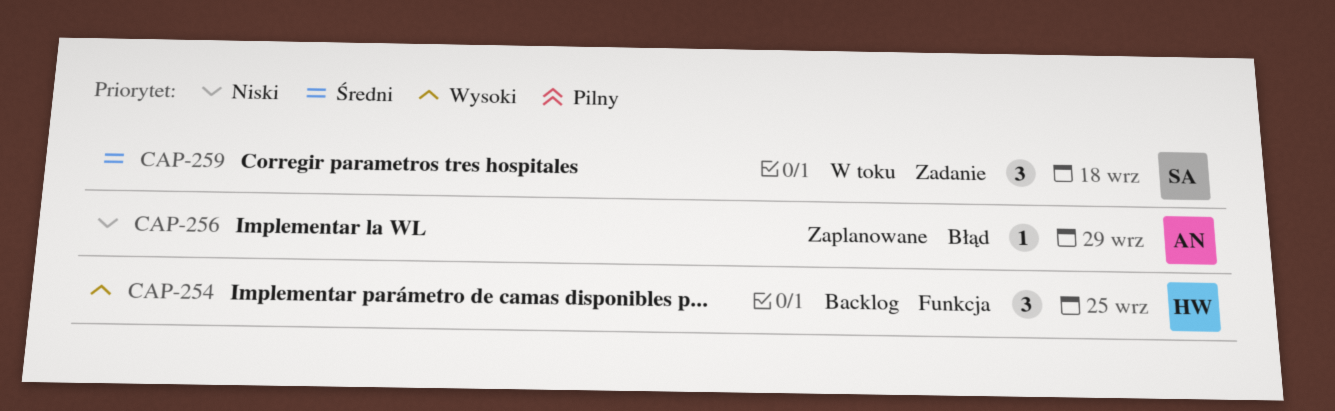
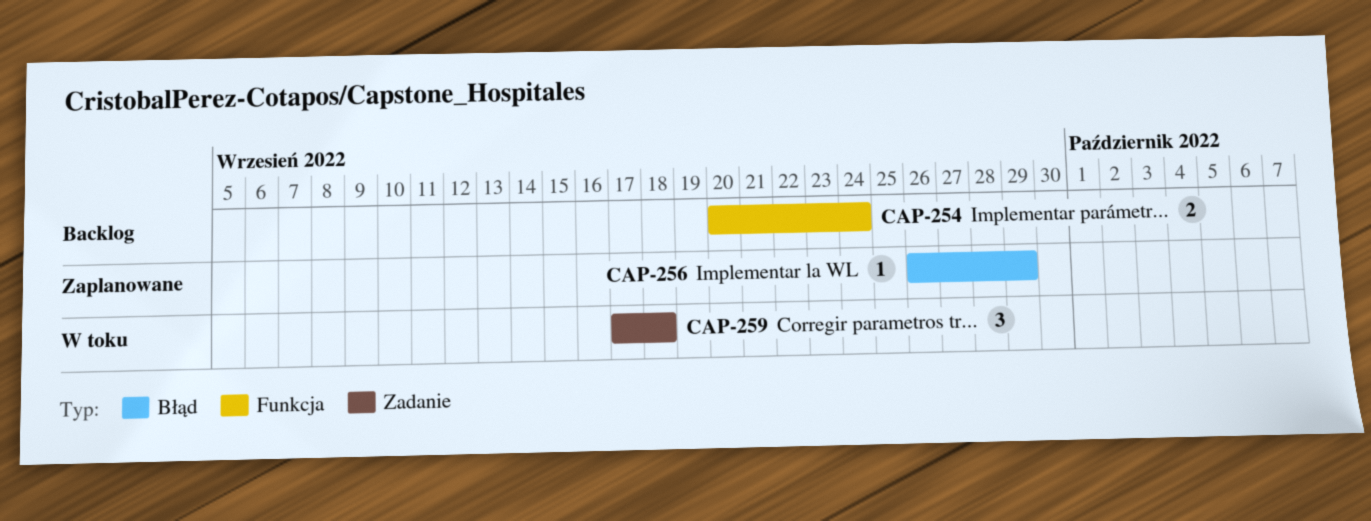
CAP-254, estimate: 3 -> 2
CAP-254, due: Sep 25 -> Sep 24

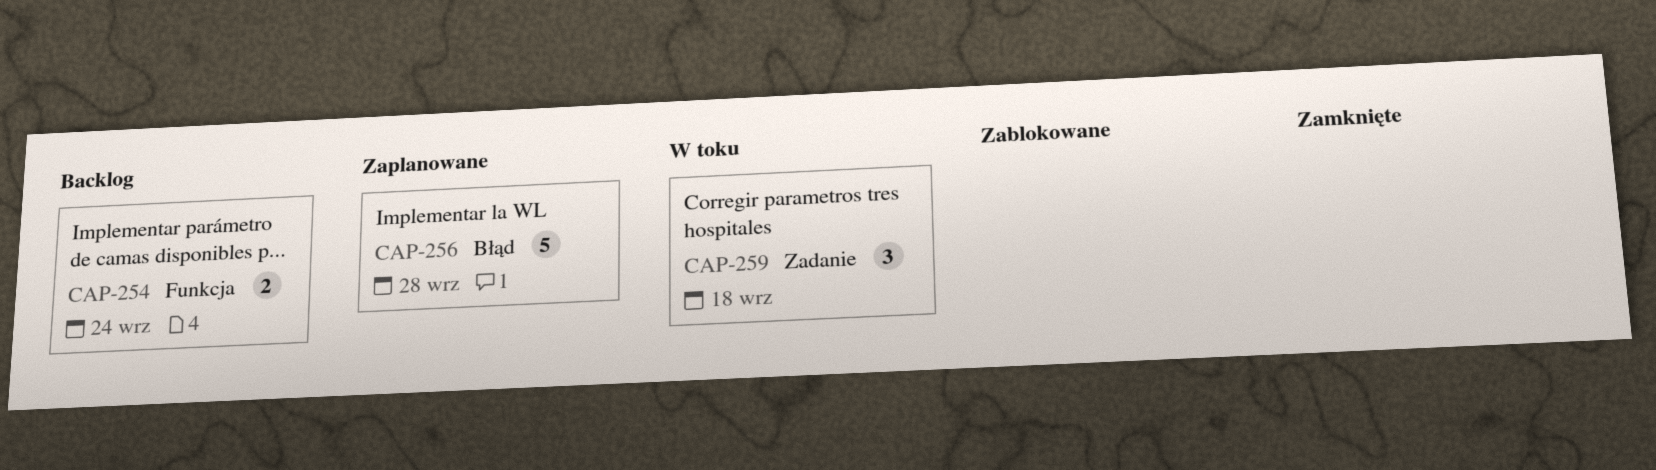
CAP-256, estimate: 1 -> 5
CAP-256, due: Sep 29 -> Sep 28

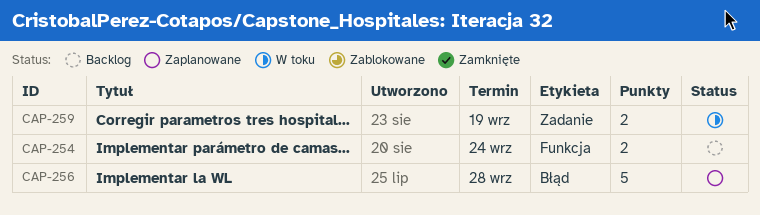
CAP-259, estimate: 3 -> 2
CAP-259, due: Sep 18 -> Sep 19

